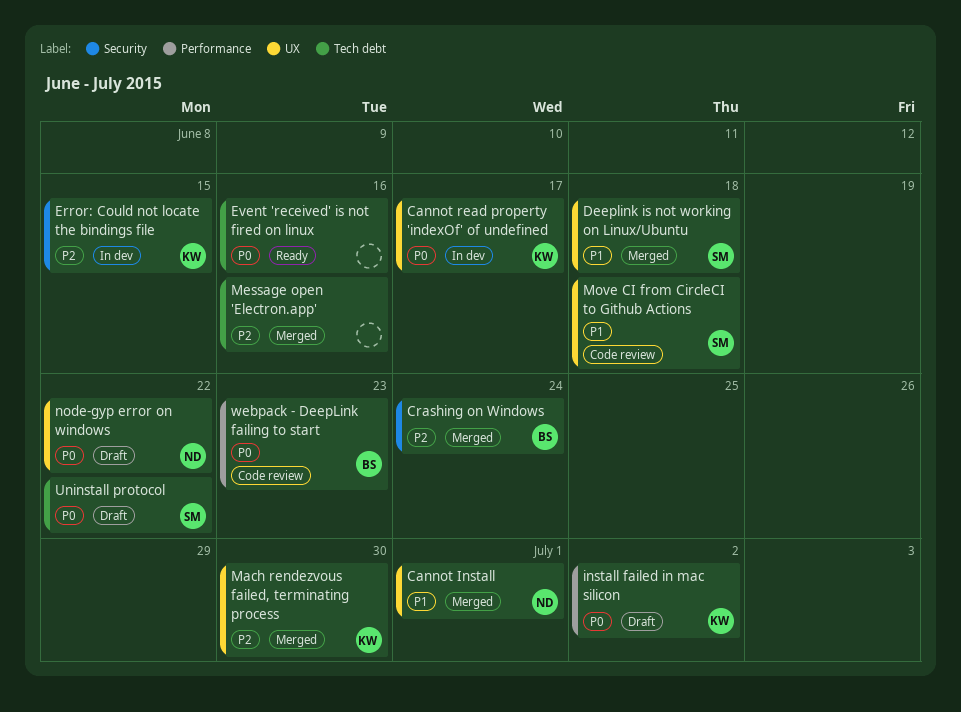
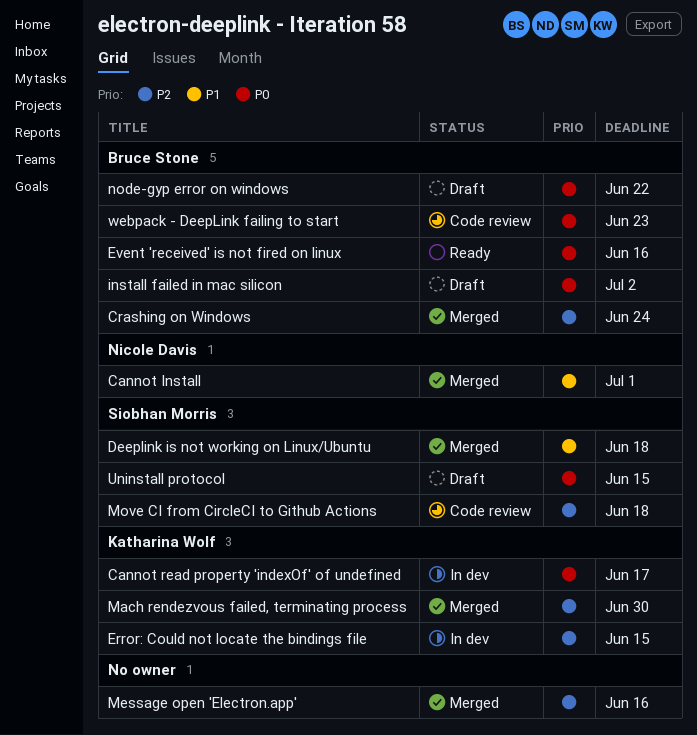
Event 'received' is not fired on linux, owner: none -> Bruce Stone
install failed in mac silicon, owner: Katharina Wolf -> Bruce Stone
Move CI from CircleCI to Github Actions, priority: P1 -> P2
node-gyp error on windows, owner: Nicole Davis -> Bruce Stone
Uninstall protocol, due: Jun 22 -> Jun 15

